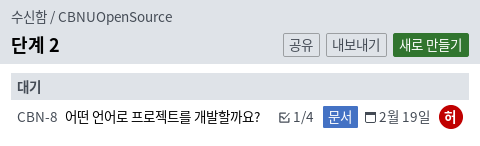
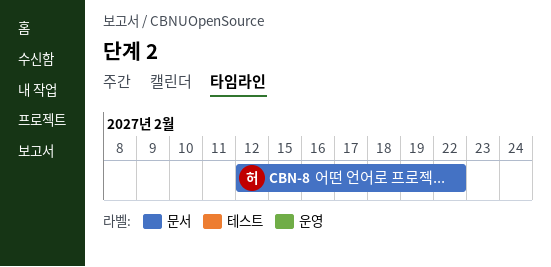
CBN-8, due: Feb 19 -> Feb 22

